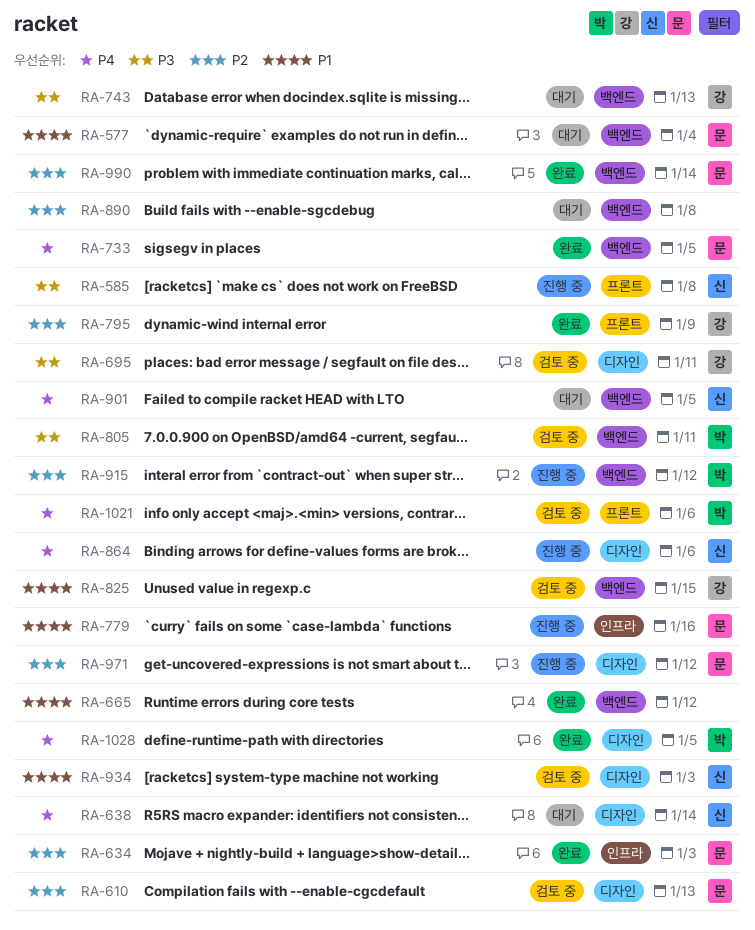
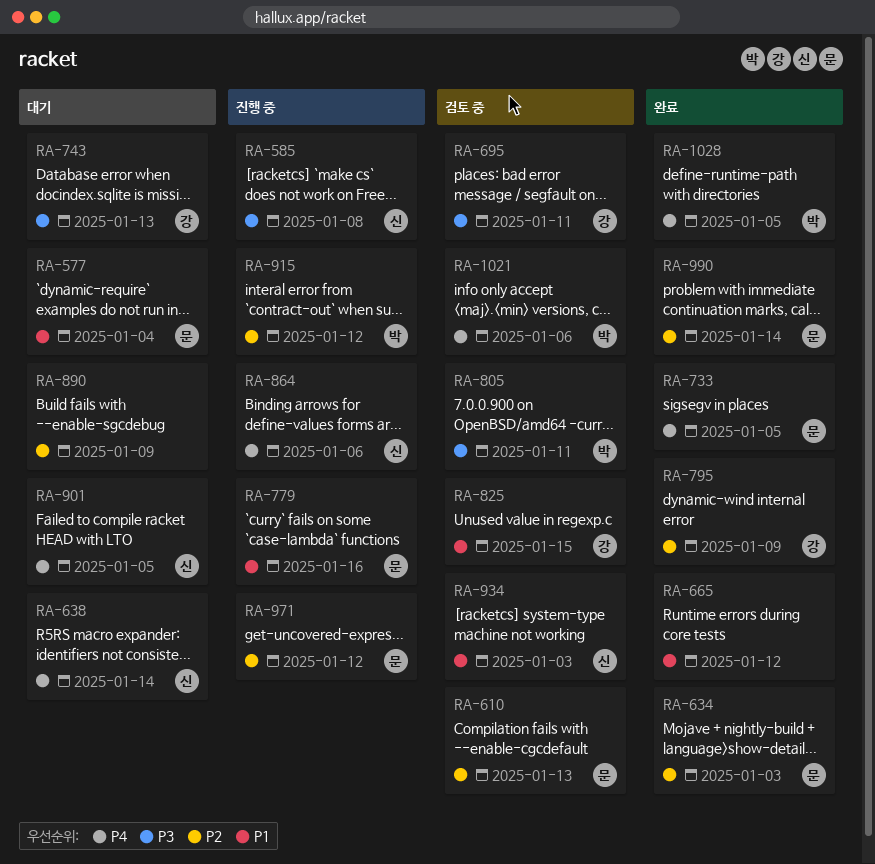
RA-890, due: Jan 8 -> Jan 9

